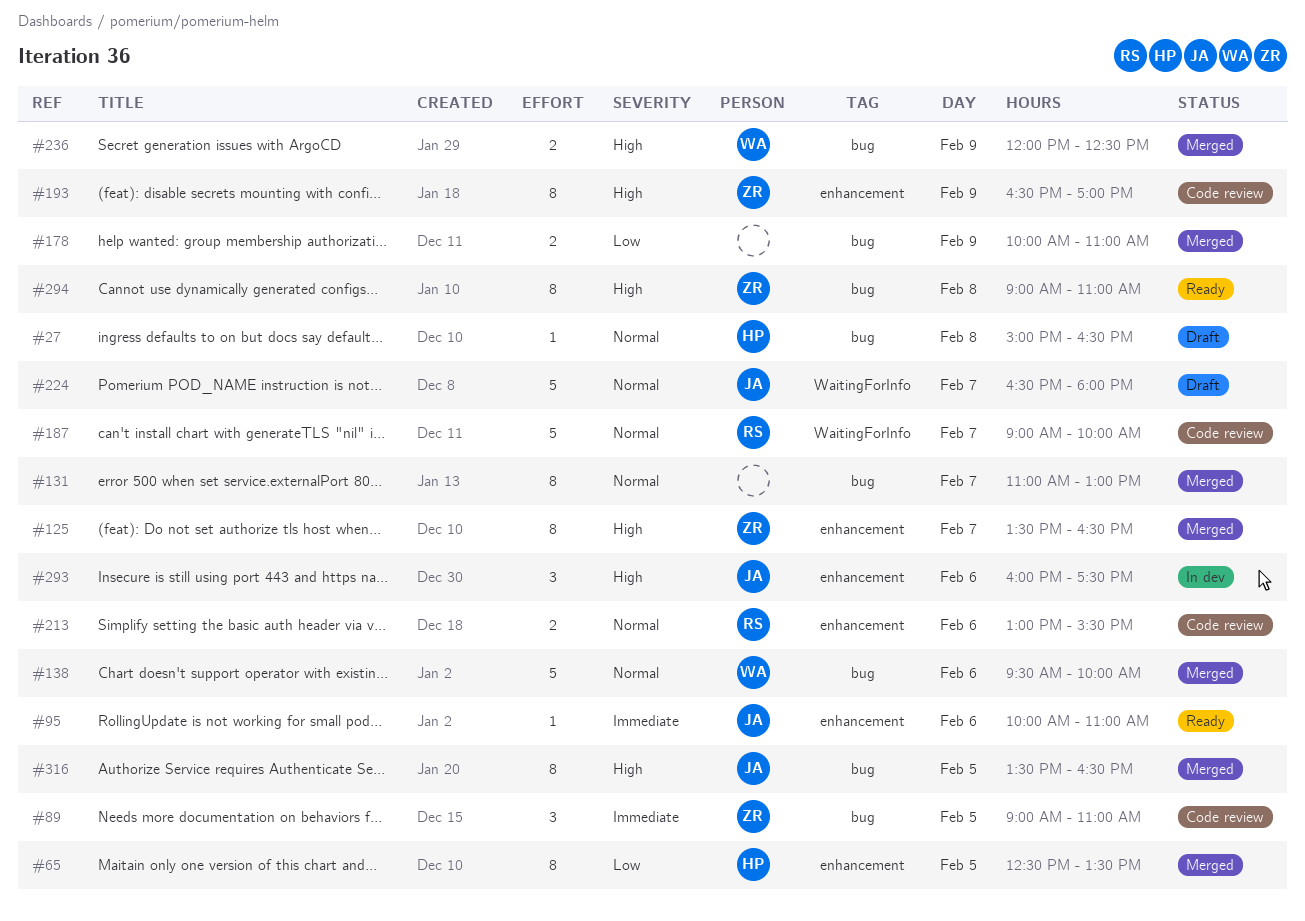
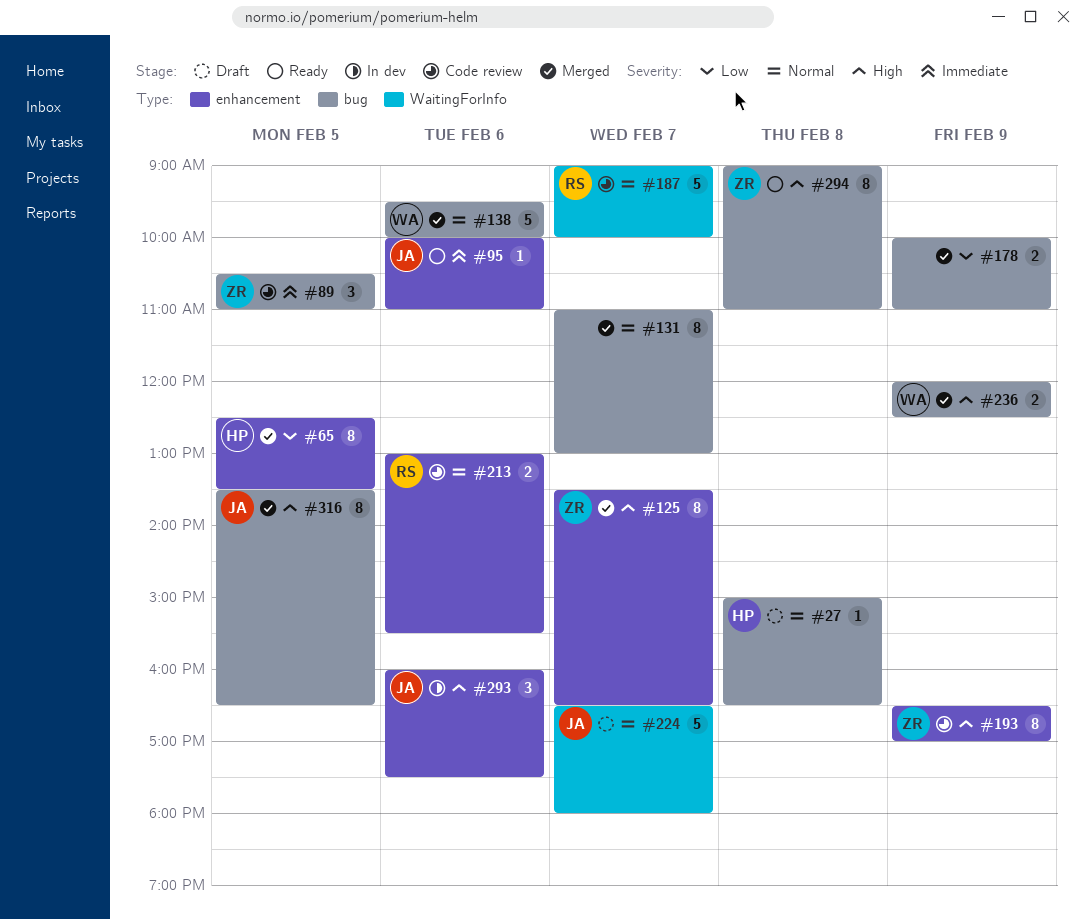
#89, begins: 09:00 -> 10:30

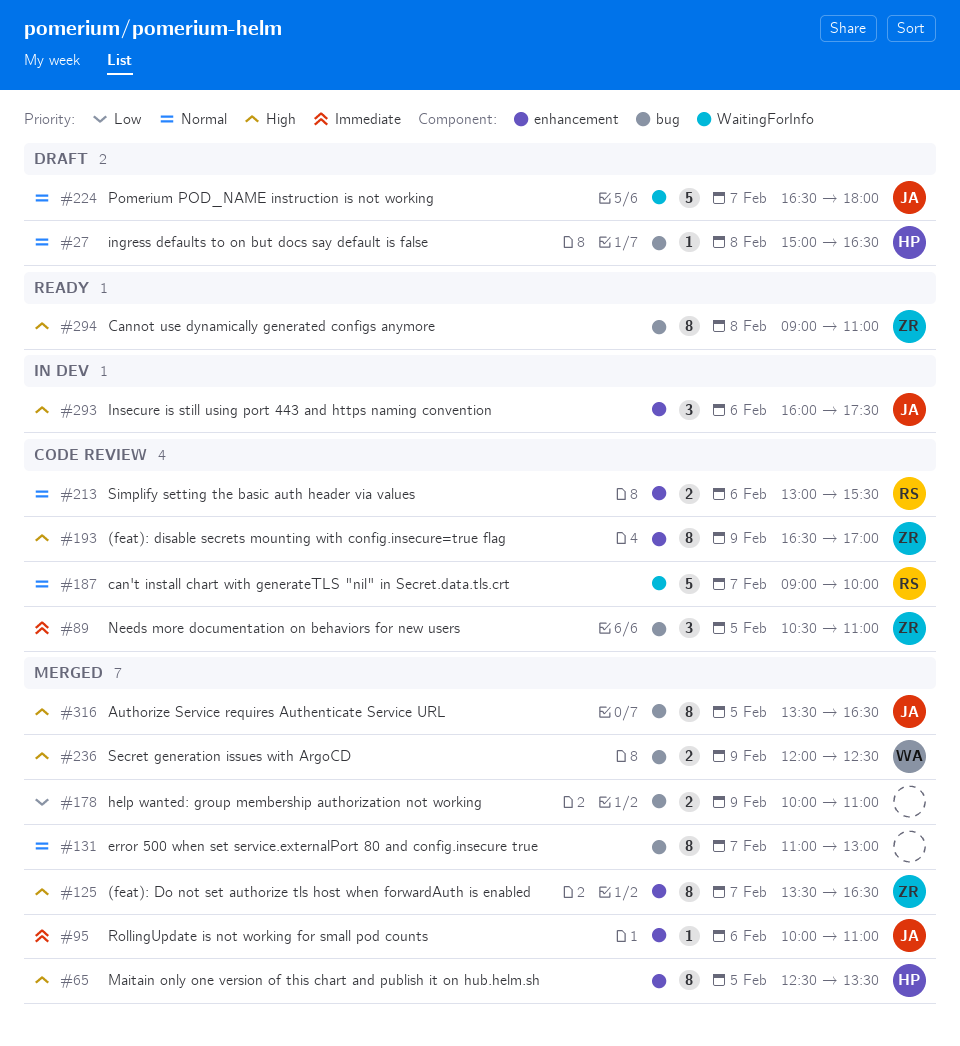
#65, priority: Low -> High
#95, status: Ready -> Merged
#138: present -> none

